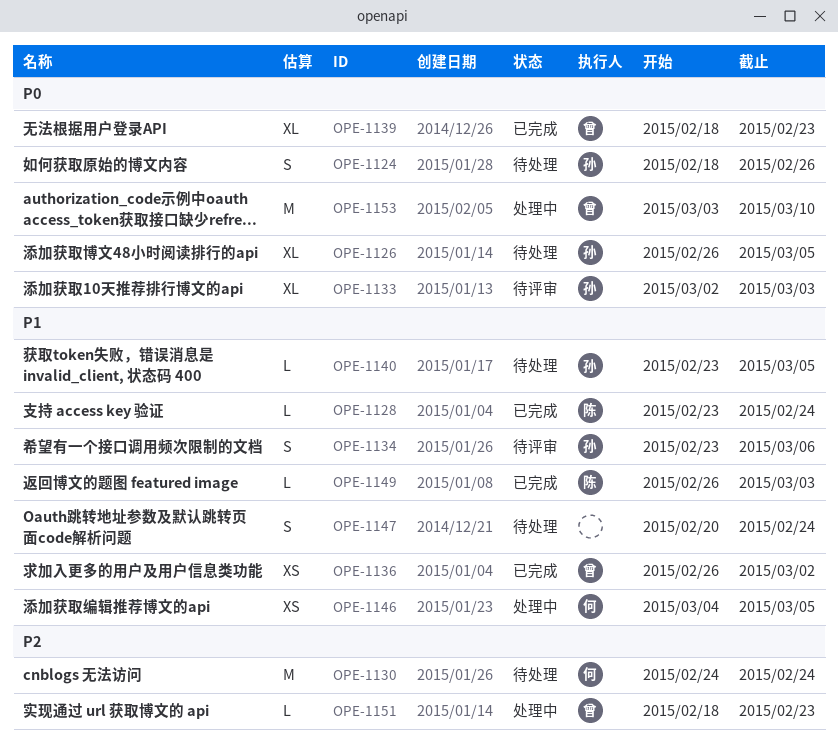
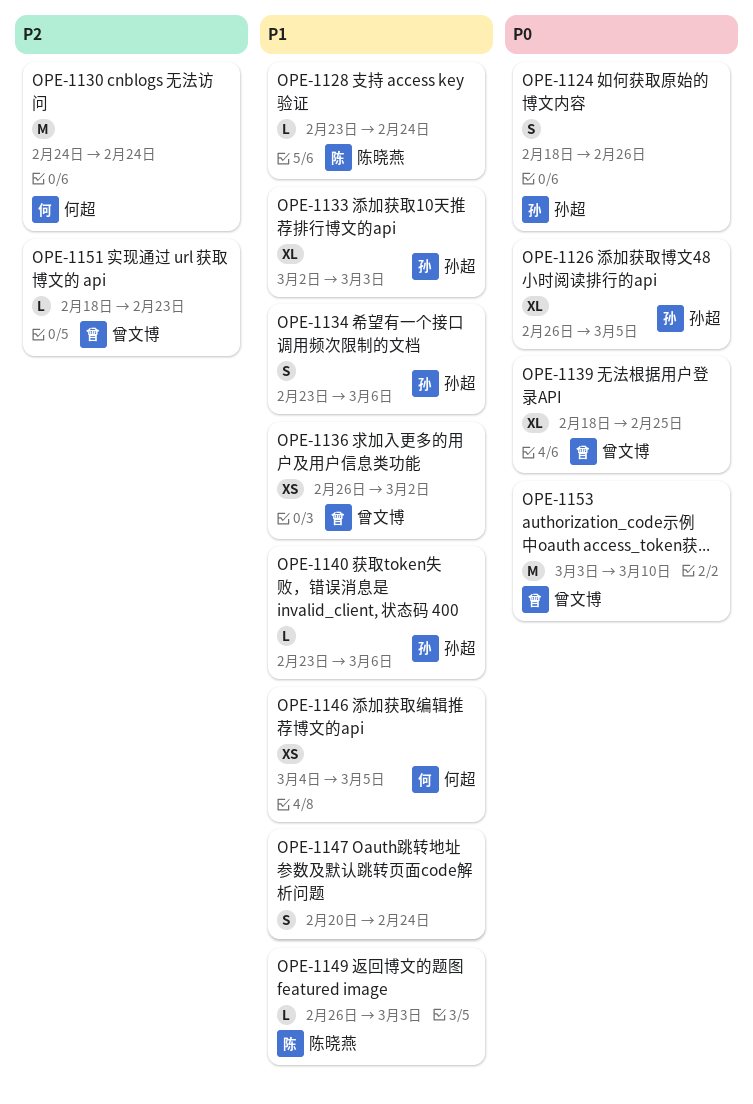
OPE-1133, priority: P0 -> P1
OPE-1139, due: Feb 23 -> Feb 25
OPE-1140, due: Mar 5 -> Mar 6

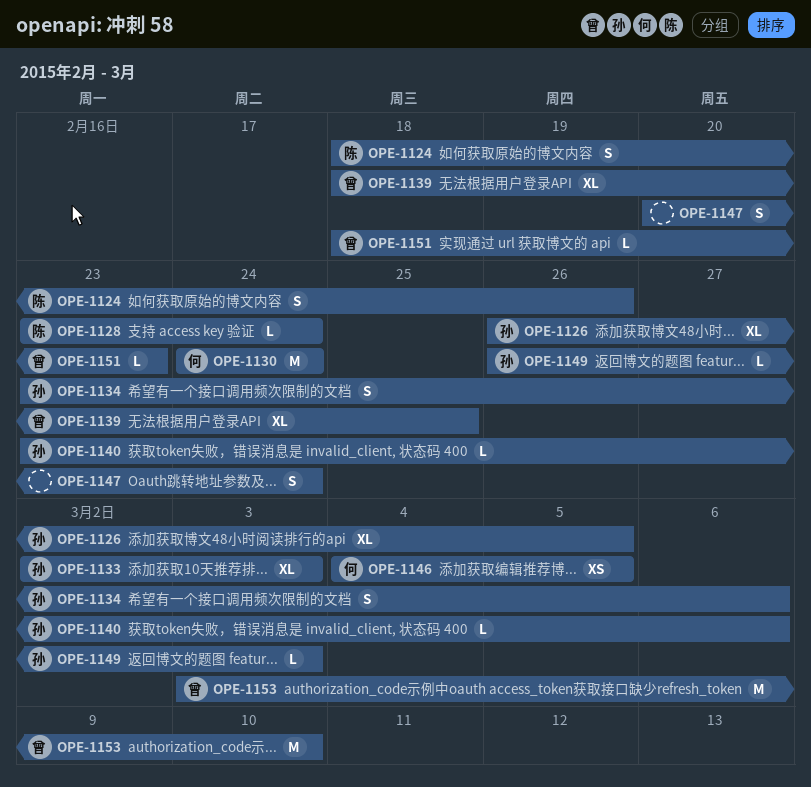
OPE-1124, owner: 孙超 -> 陈晓燕
OPE-1136: present -> none
OPE-1149, owner: 陈晓燕 -> 孙超

